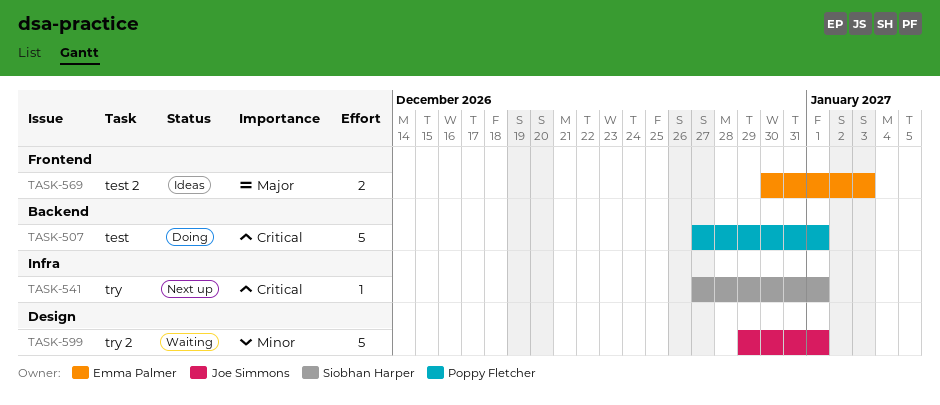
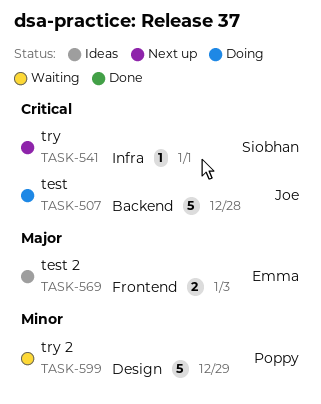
TASK-507, owner: Poppy Fletcher -> Joe Simmons
TASK-507, due: Jan 1 -> Dec 28
TASK-599, owner: Joe Simmons -> Poppy Fletcher
TASK-599, due: Jan 1 -> Dec 29

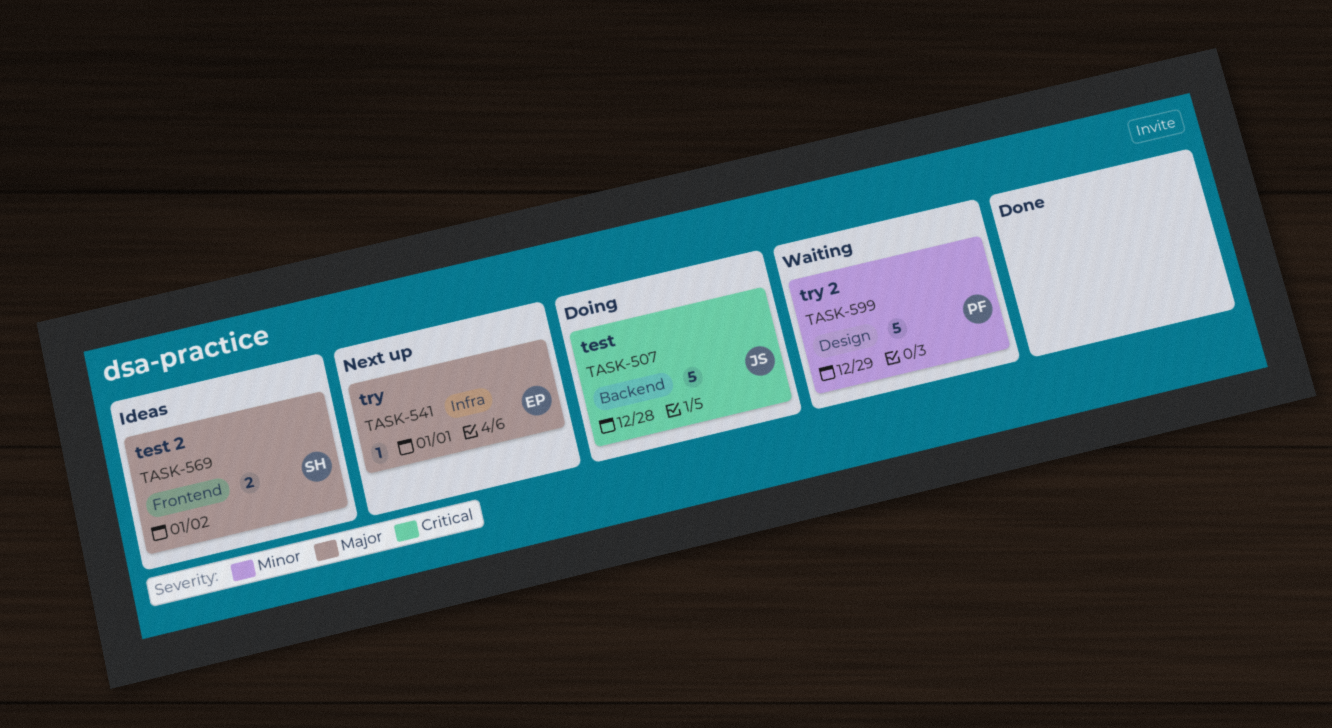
TASK-541, owner: Siobhan -> Emma
TASK-541, priority: Critical -> Major
TASK-569, owner: Emma -> Siobhan
TASK-569, due: Jan 3 -> Jan 2

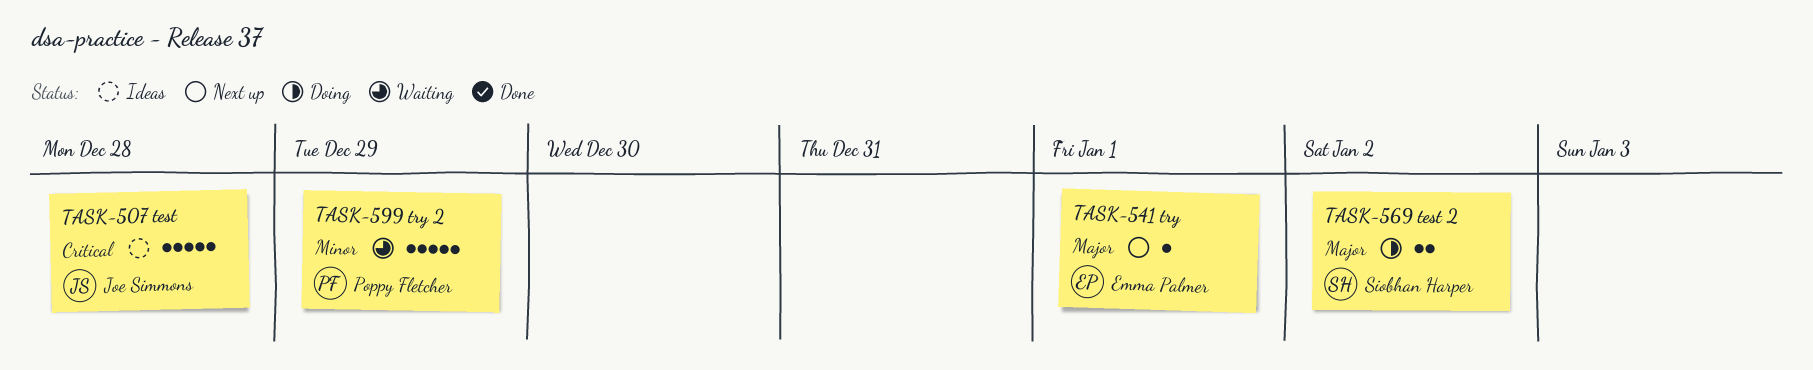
TASK-507, status: Doing -> Ideas
TASK-569, status: Ideas -> Doing

